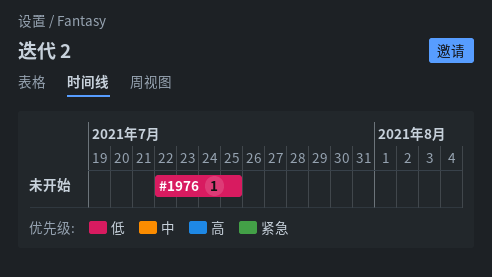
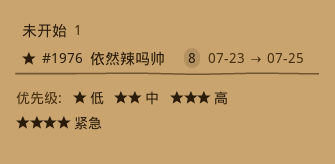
#1976, estimate: 1 -> 8
#1976, start: Jul 22 -> Jul 23

